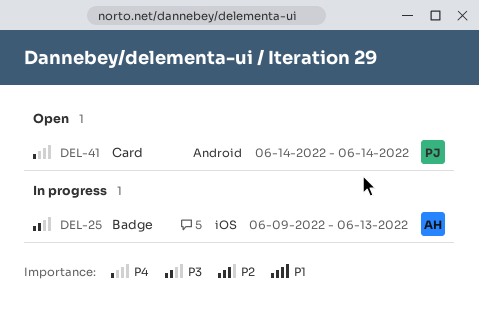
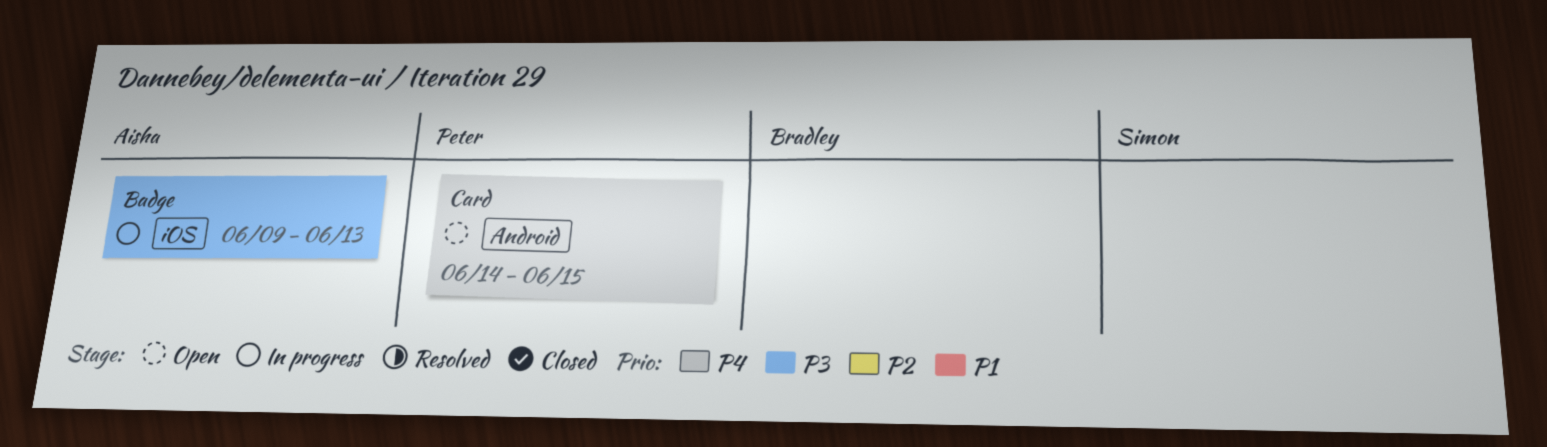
Card, due: Jun 14 -> Jun 15

